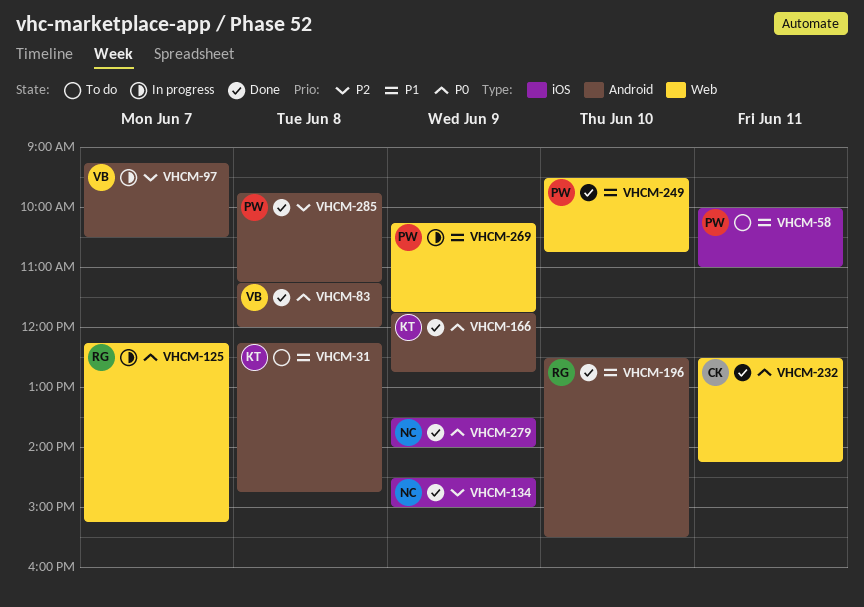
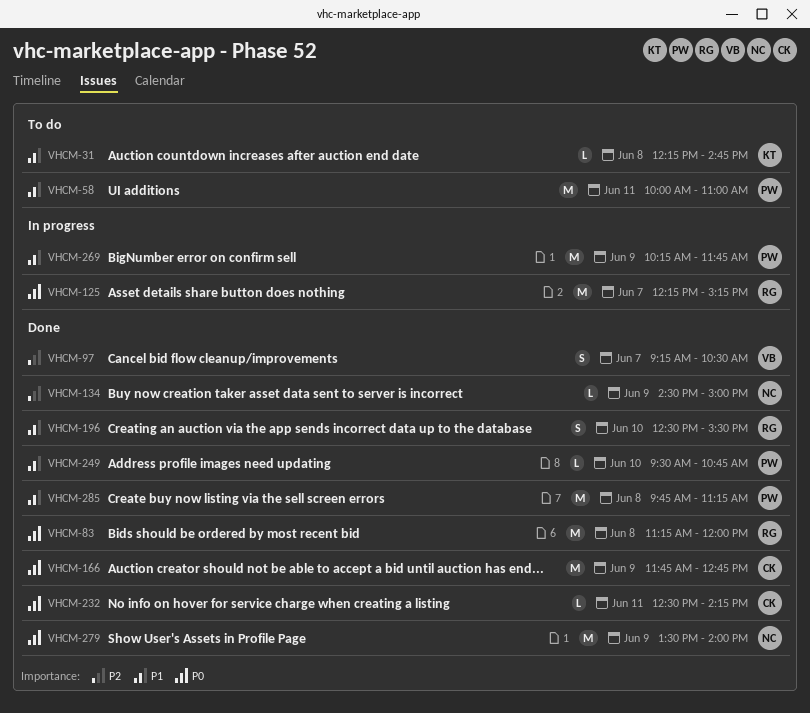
VHCM-83, owner: VB -> RG
VHCM-97, status: In progress -> Done
VHCM-166, owner: KT -> CK
VHCM-285, priority: P2 -> P1

